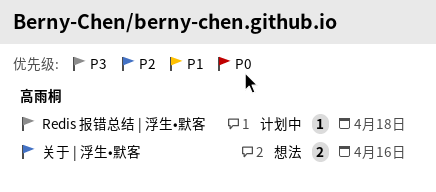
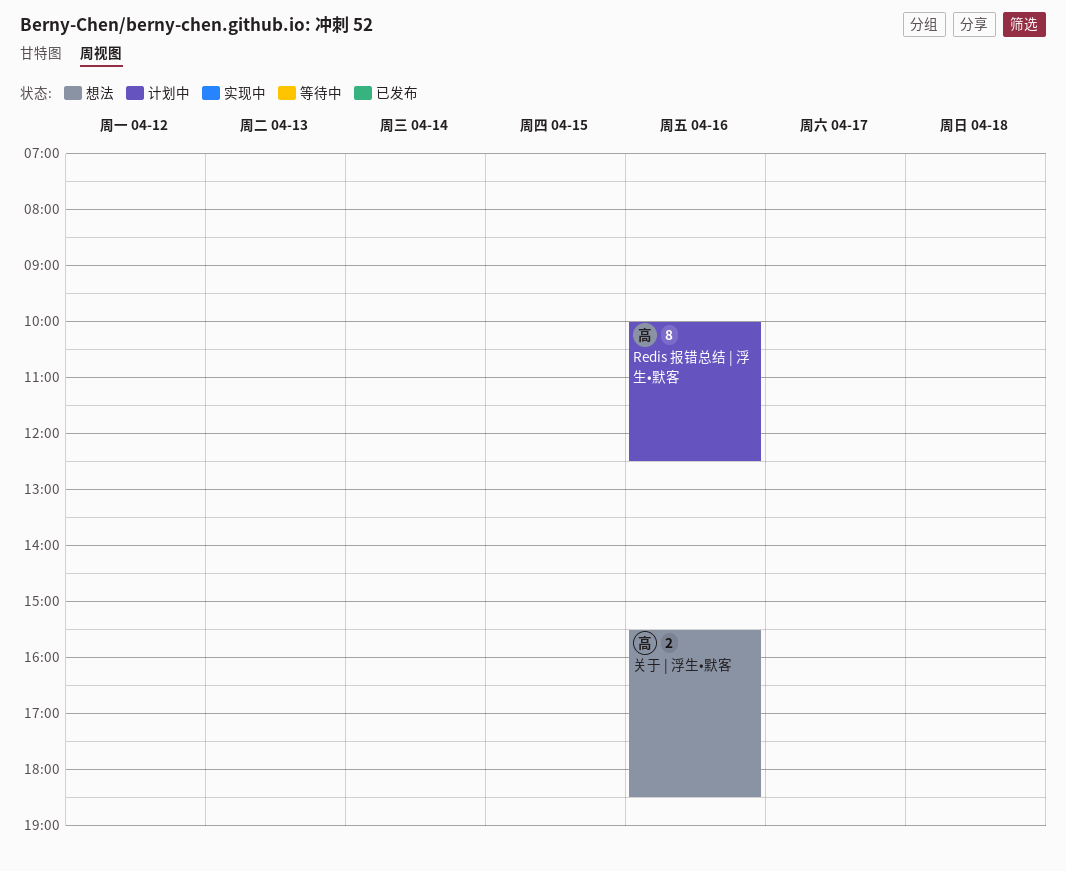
Redis 报错总结 | 浮生•默客, estimate: 1 -> 8
Redis 报错总结 | 浮生•默客, day: Apr 18 -> Apr 16

